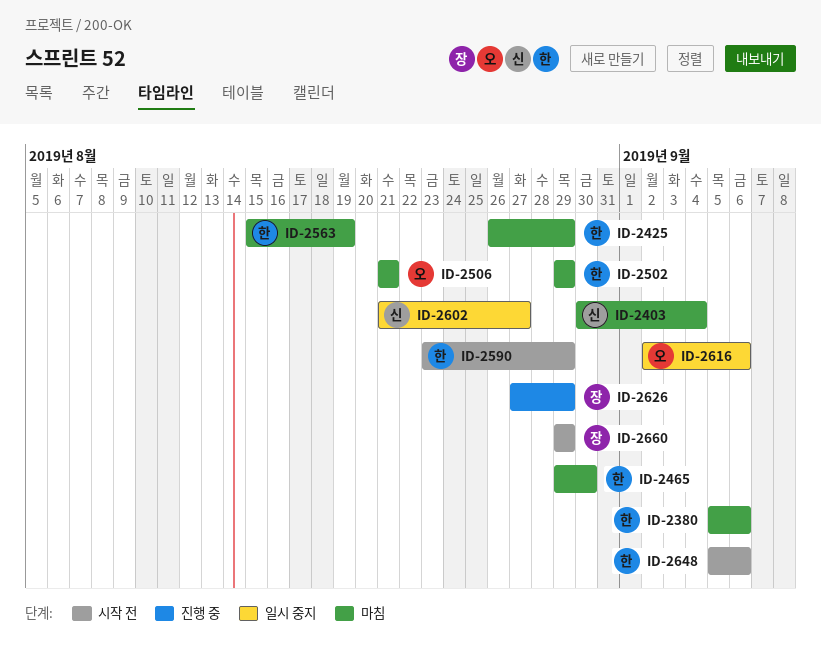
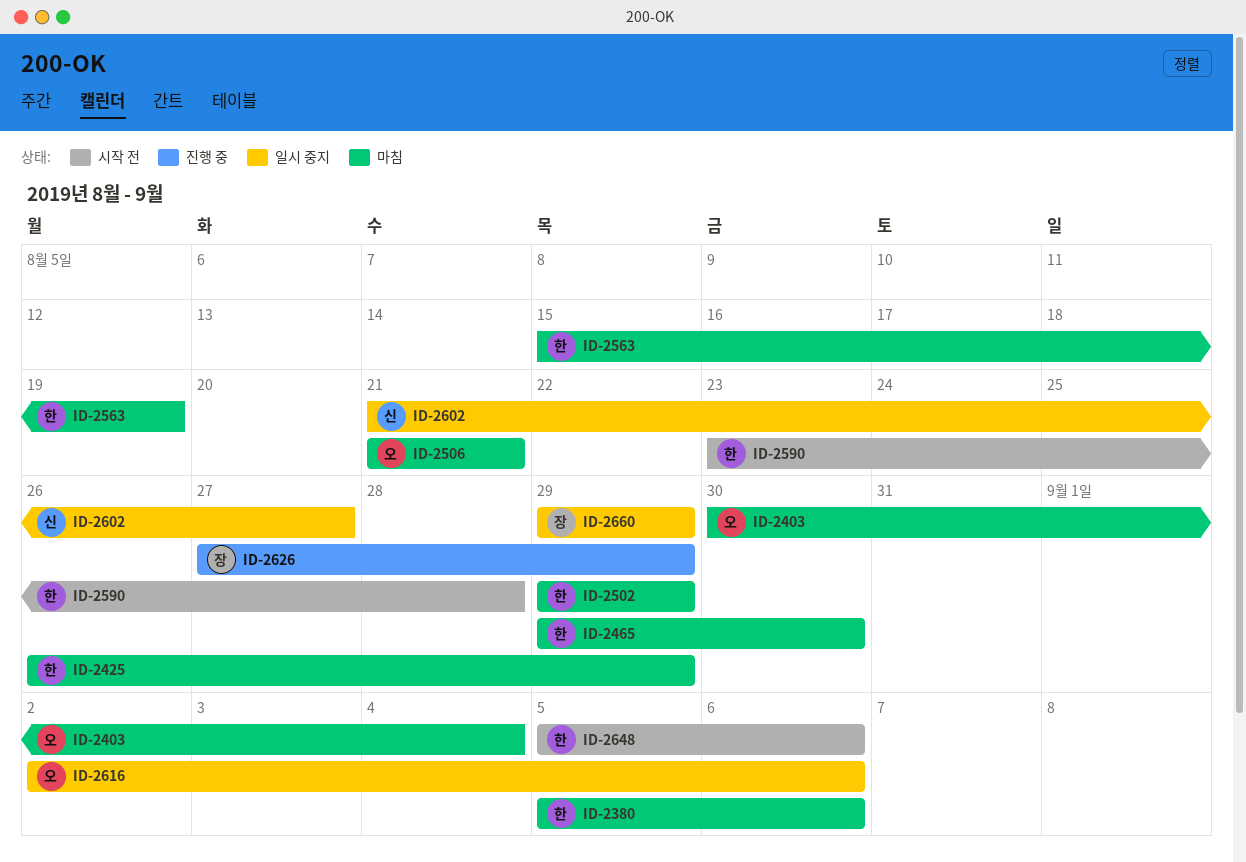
ID-2403, owner: 신 -> 오
ID-2590, due: Aug 29 -> Aug 28
ID-2660, status: 시작 전 -> 일시 중지

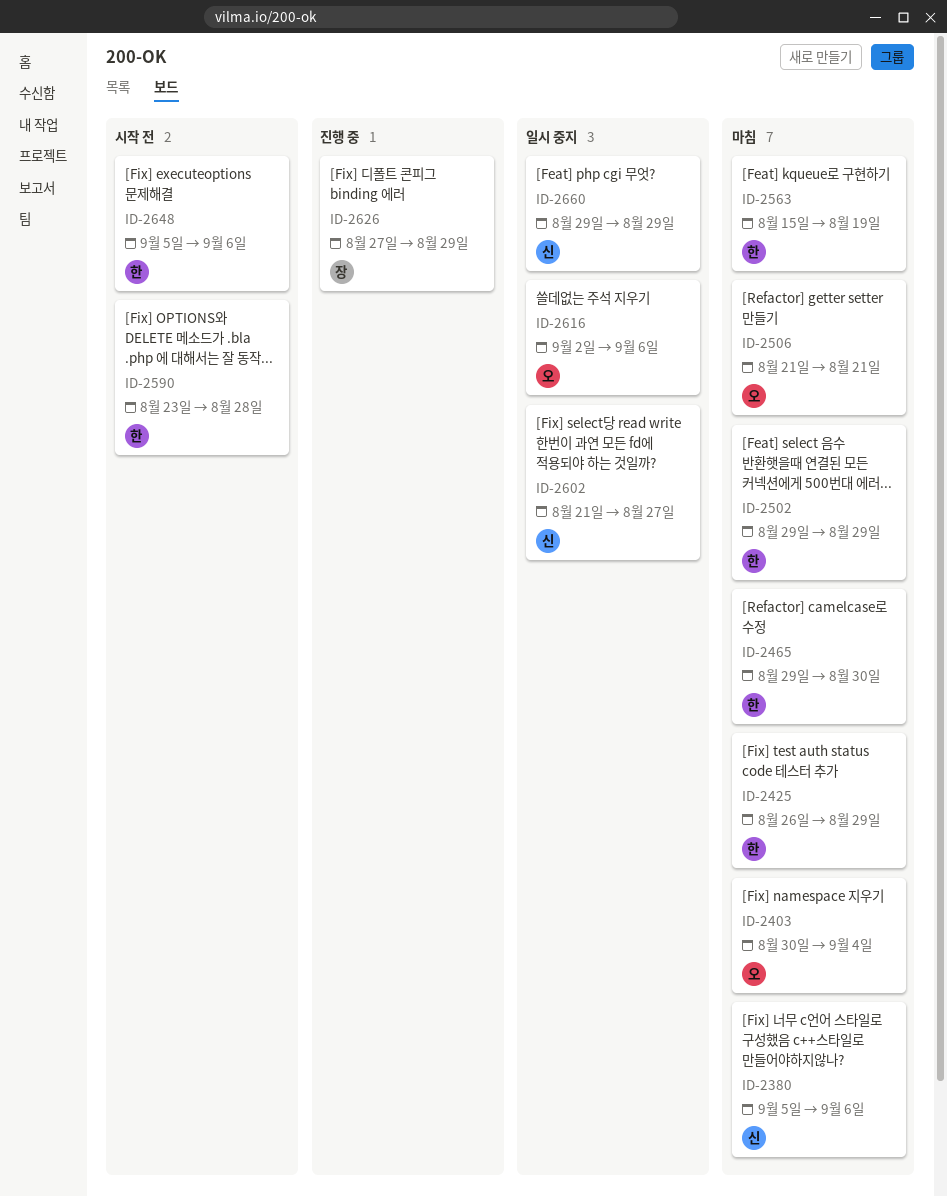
ID-2380, owner: 한 -> 신
ID-2660, owner: 장 -> 신

